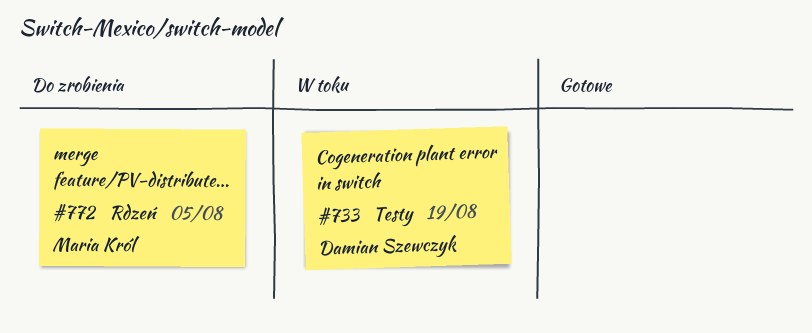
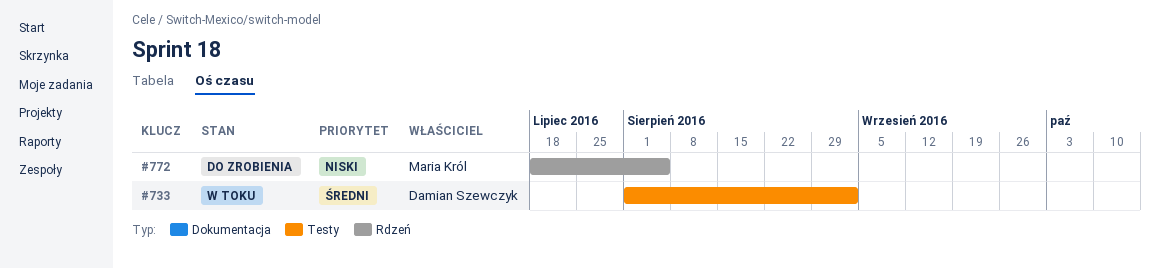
#733, due: Aug 19 -> Sep 2

